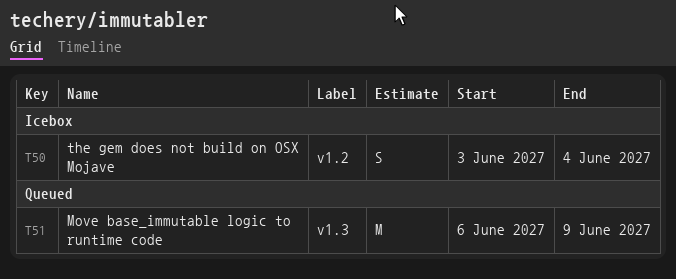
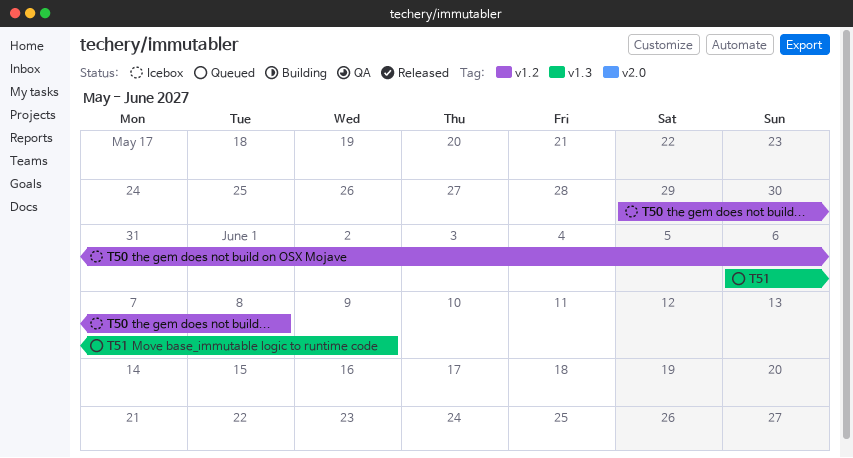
T50, start: Jun 3 -> May 29
T50, due: Jun 4 -> Jun 8

